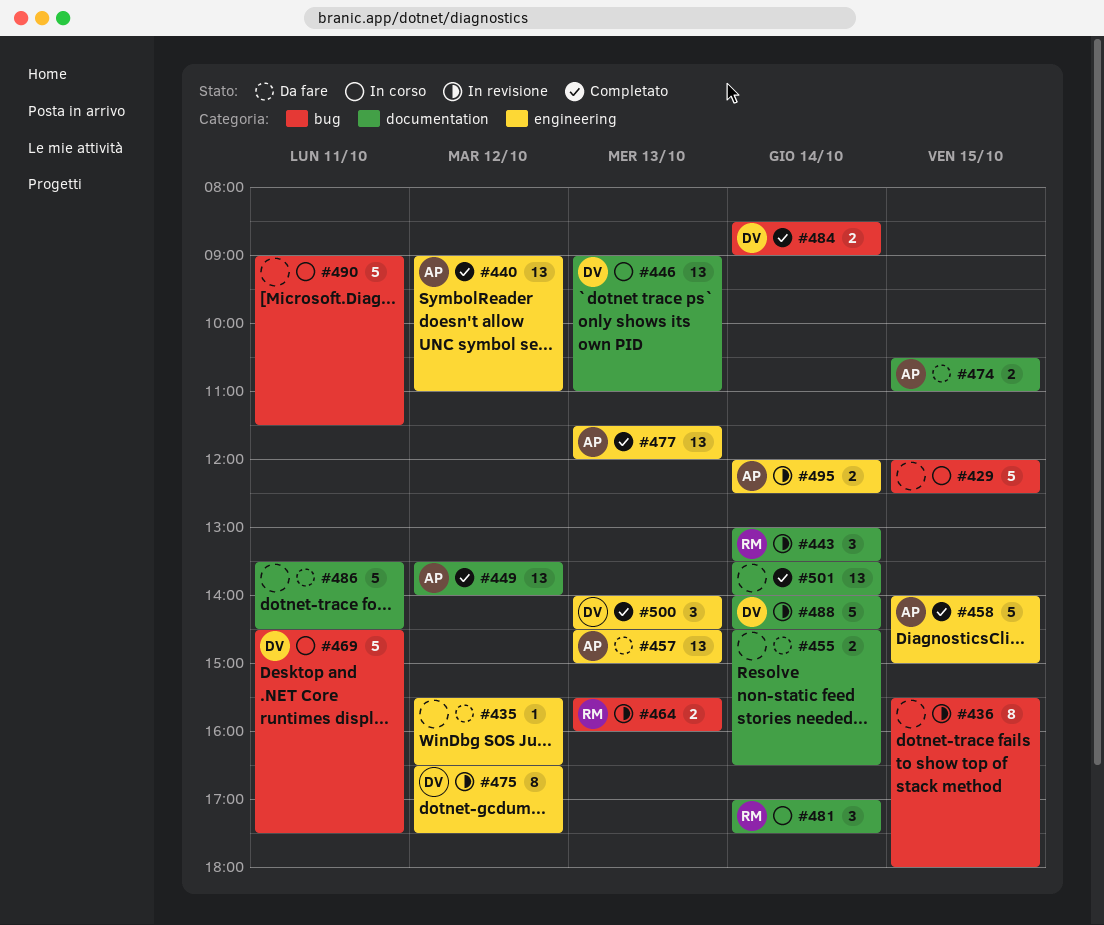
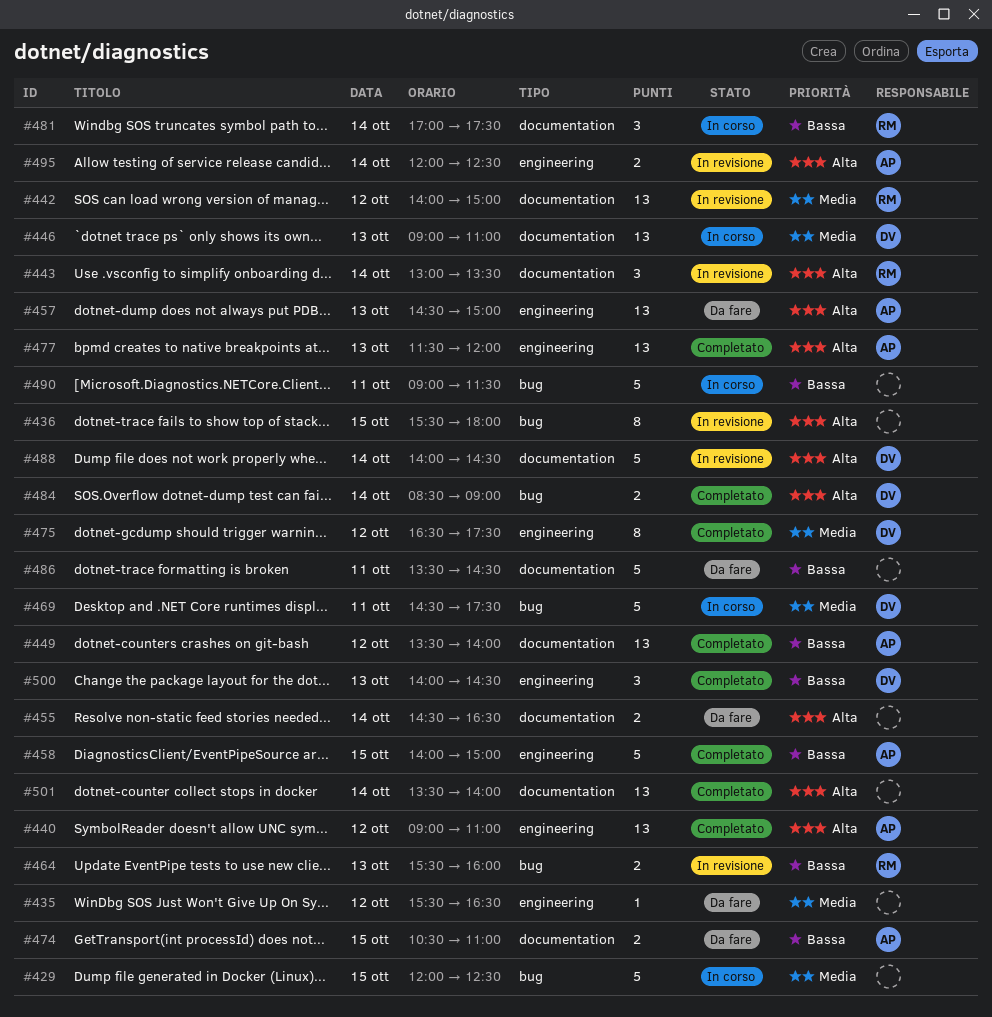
#442: none -> present
#475, status: In revisione -> Completato

